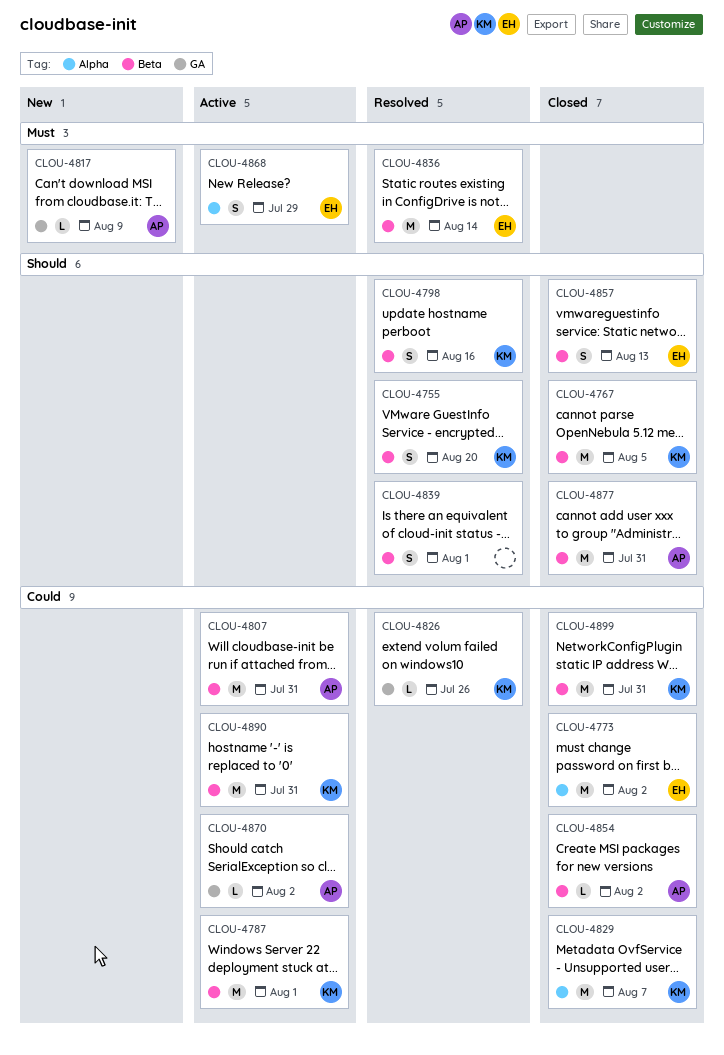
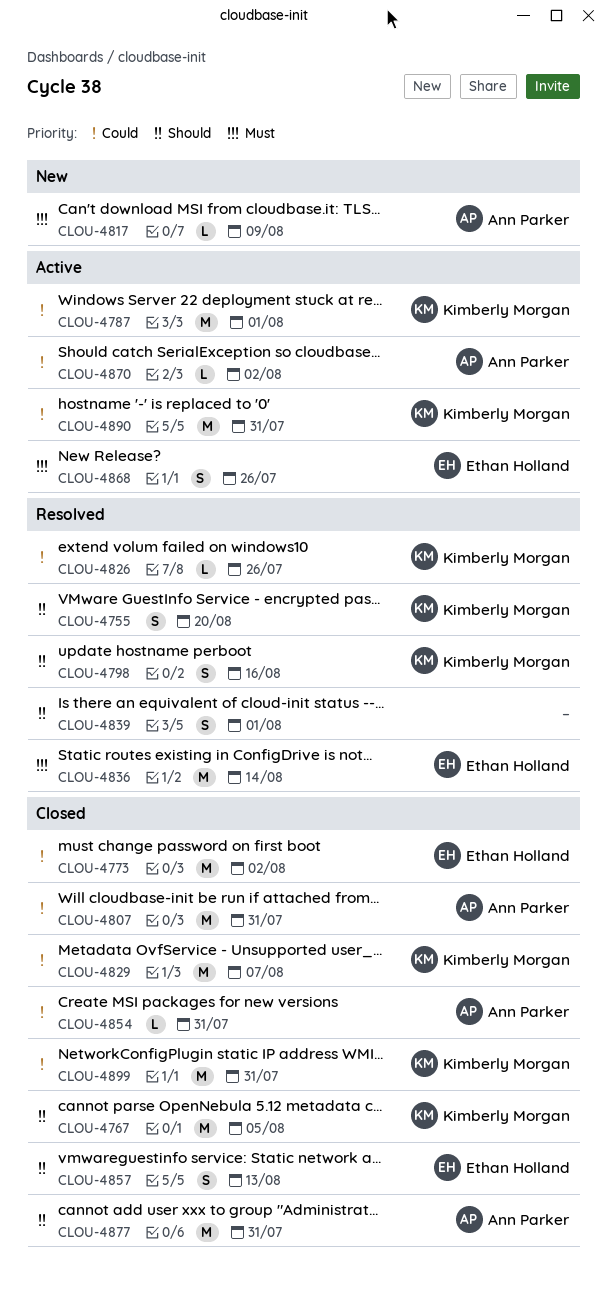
CLOU-4807, status: Active -> Closed
CLOU-4854, due: Aug 2 -> Jul 31
CLOU-4868, due: Jul 29 -> Jul 26

